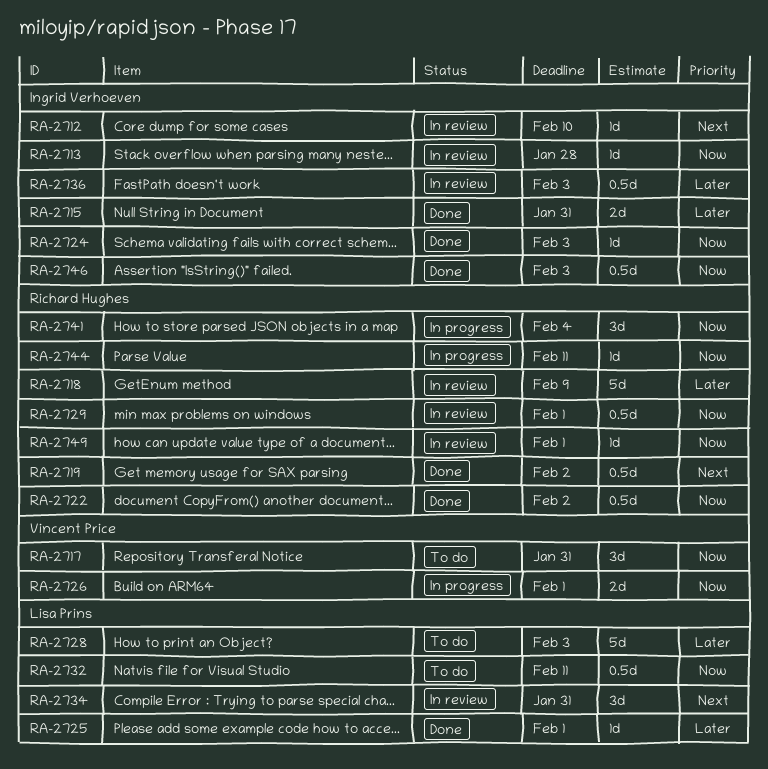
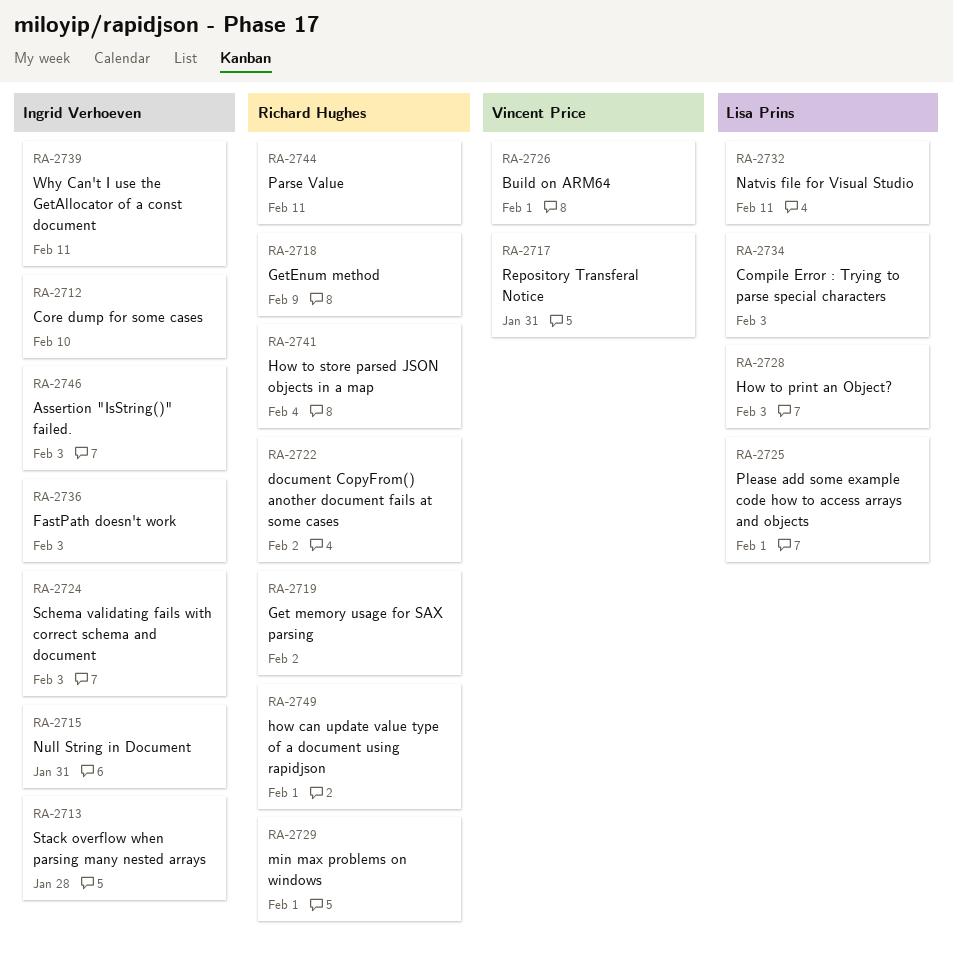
RA-2734, due: Jan 31 -> Feb 3
RA-2739: none -> present

